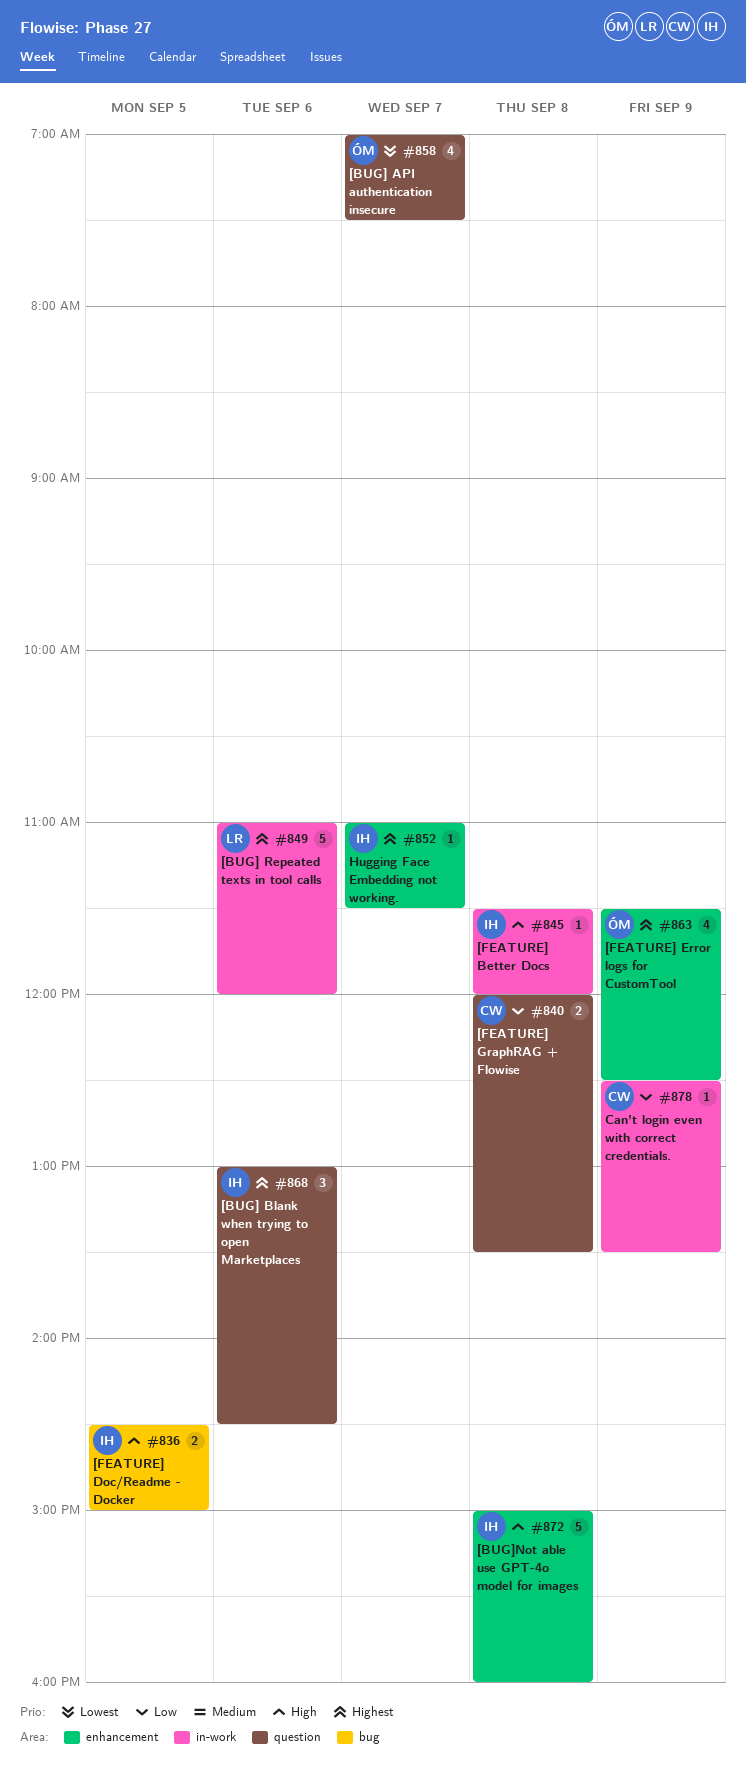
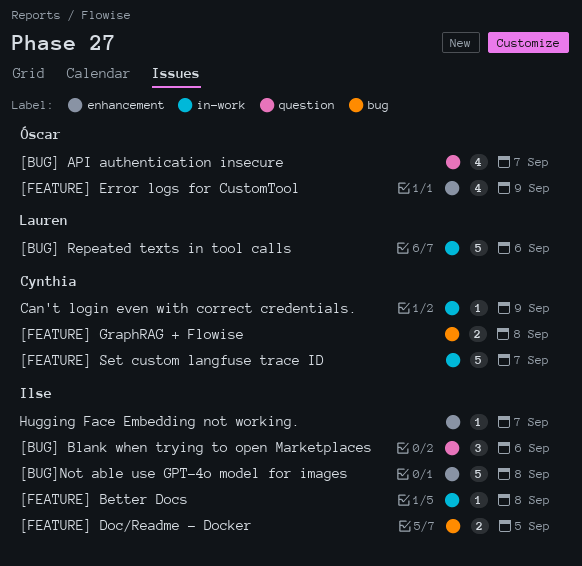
[FEATURE] GraphRAG + Flowise, label: question -> bug
[FEATURE] Set custom langfuse trace ID: none -> present

